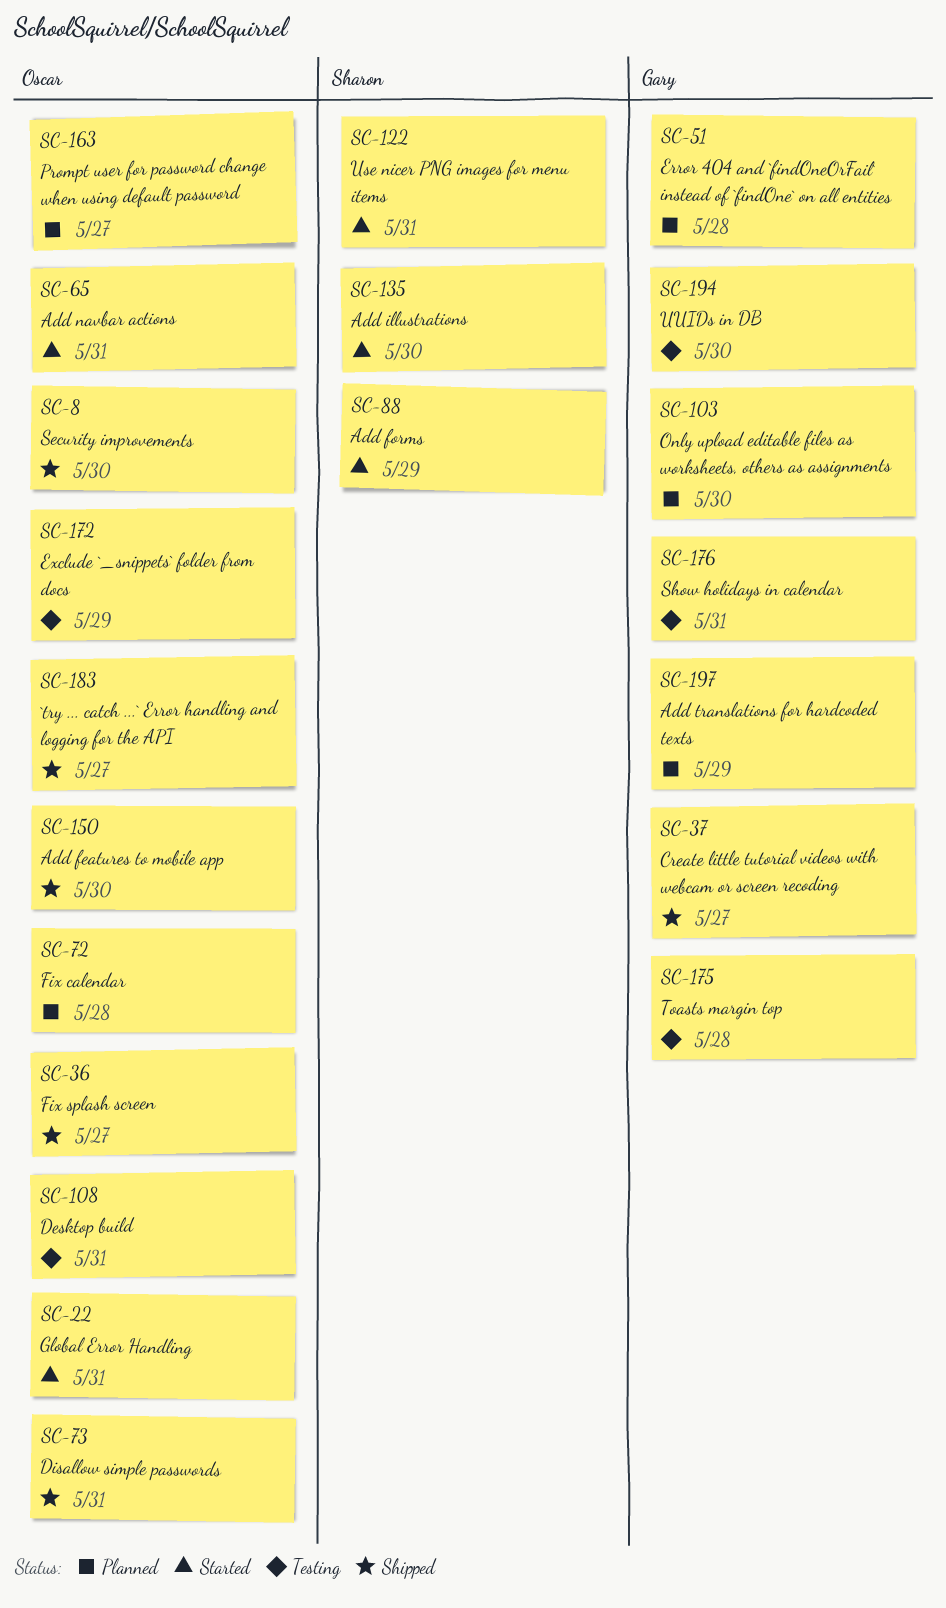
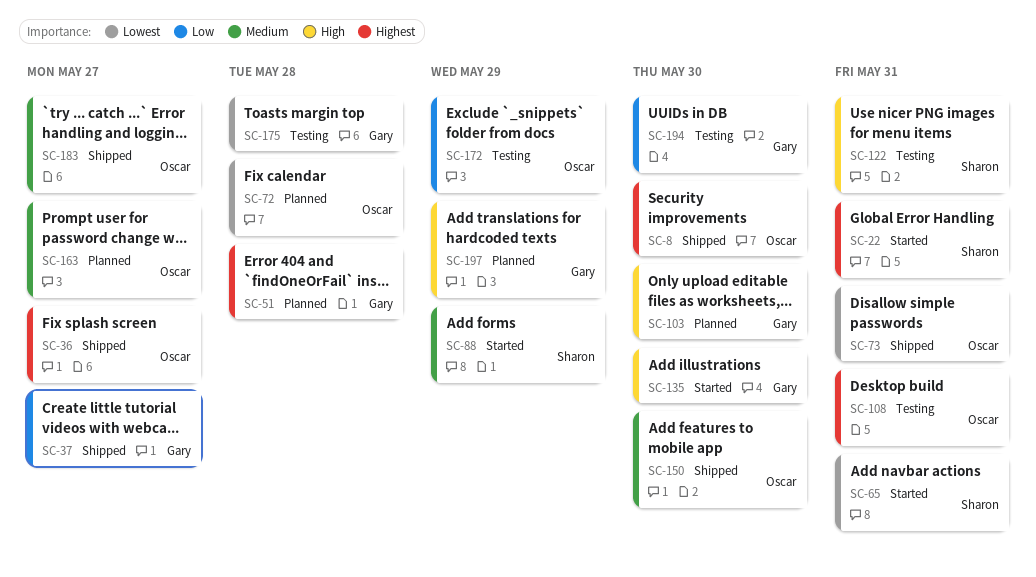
SC-22, owner: Oscar -> Sharon
SC-65, owner: Oscar -> Sharon
SC-122, status: Started -> Testing
SC-135, owner: Sharon -> Gary
SC-176: present -> none

